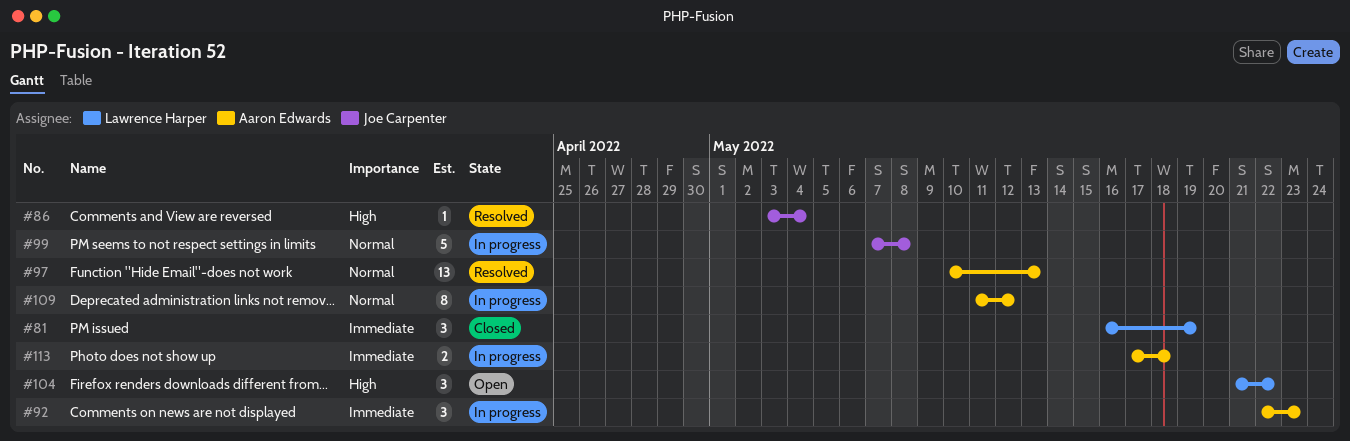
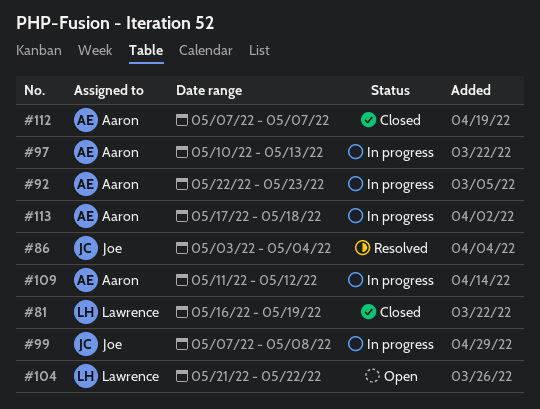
#97, status: Resolved -> In progress
#112: none -> present

